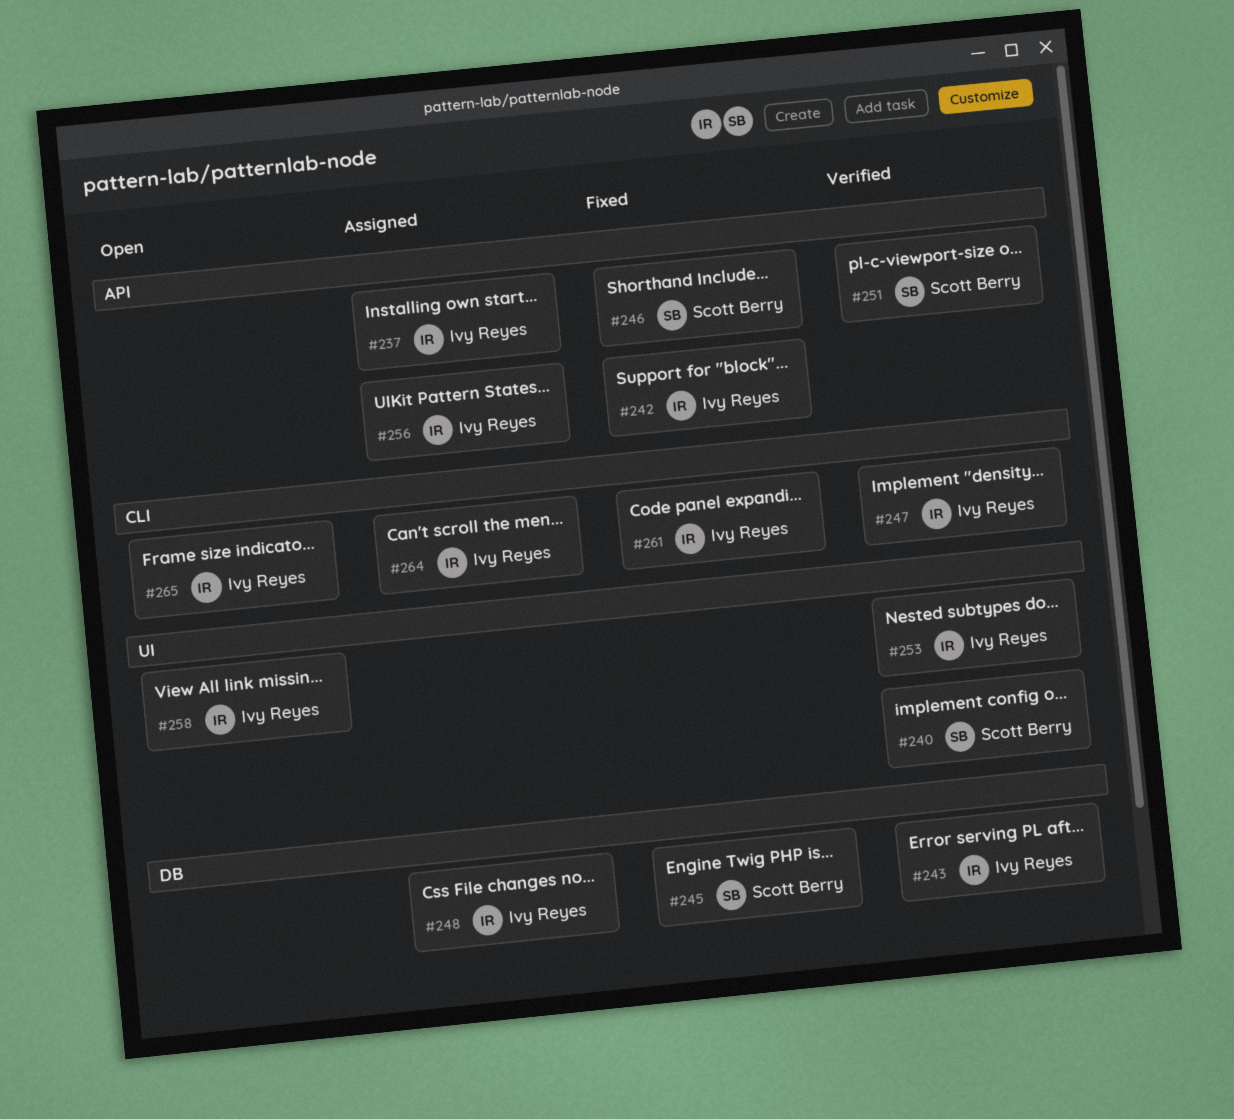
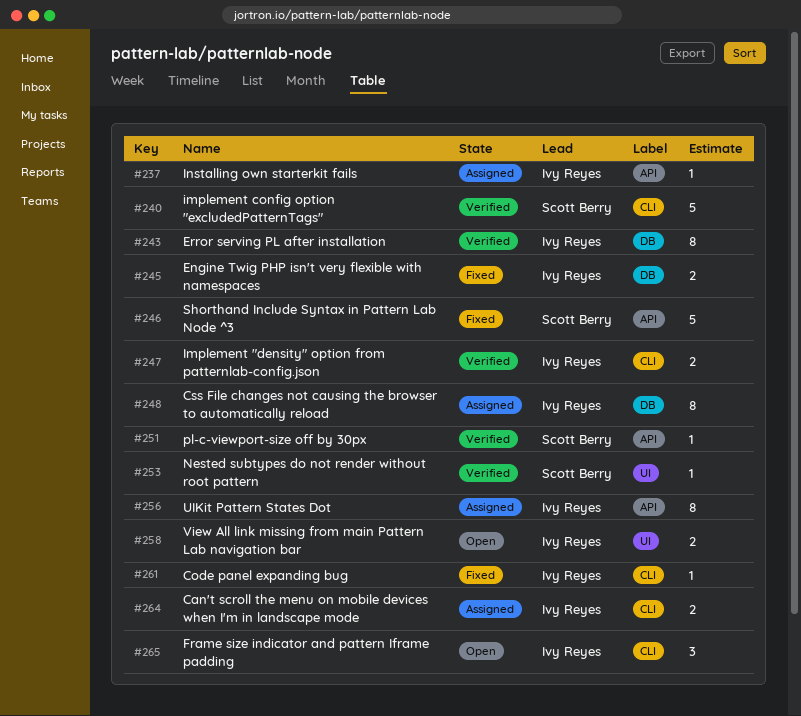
#240, label: UI -> CLI
#242: present -> none
#245, owner: Scott Berry -> Ivy Reyes
#253, owner: Ivy Reyes -> Scott Berry

